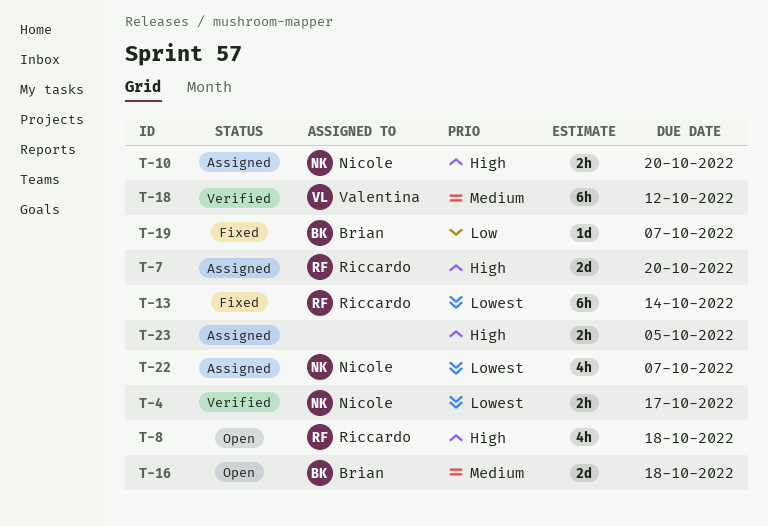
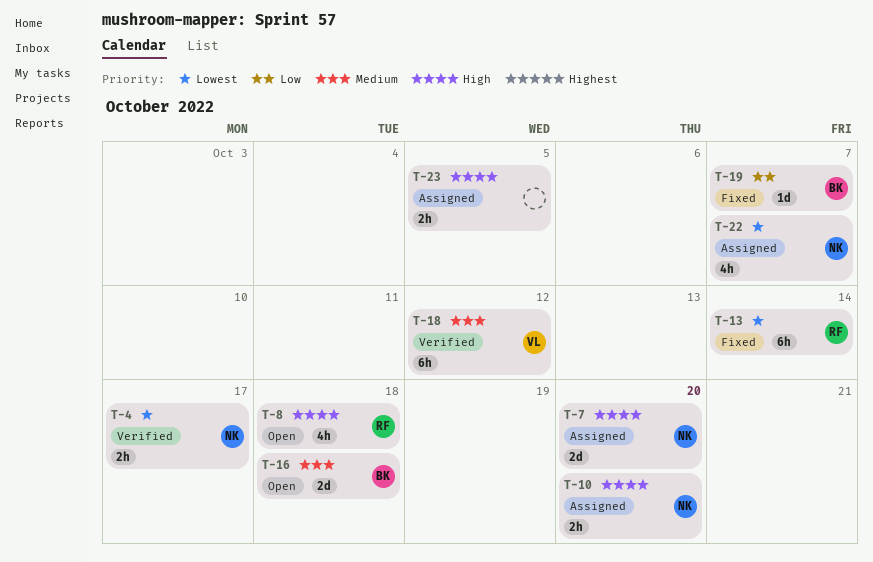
T-7, owner: Riccardo -> Nicole

